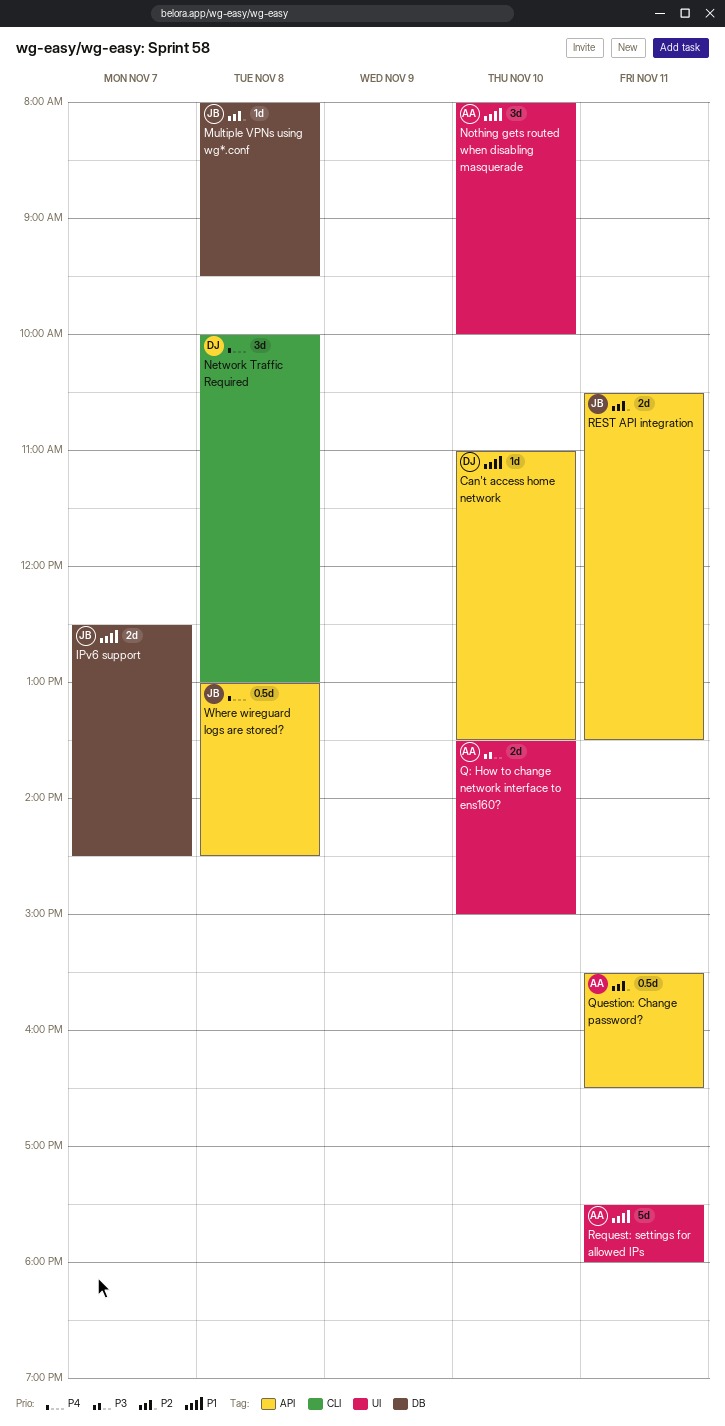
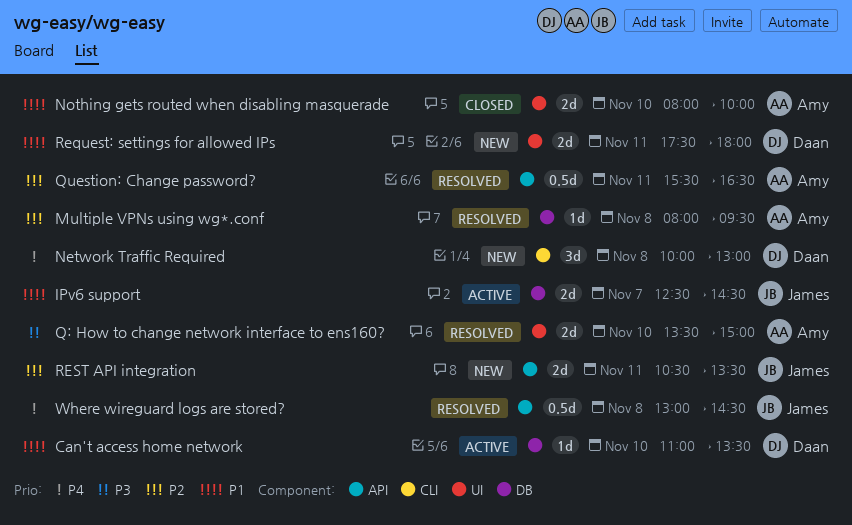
Can't access home network, label: API -> DB
Multiple VPNs using wg*.conf, owner: James -> Amy
Nothing gets routed when disabling masquerade, estimate: 3d -> 2d
Request: settings for allowed IPs, owner: Amy -> Daan
Request: settings for allowed IPs, estimate: 5d -> 2d

